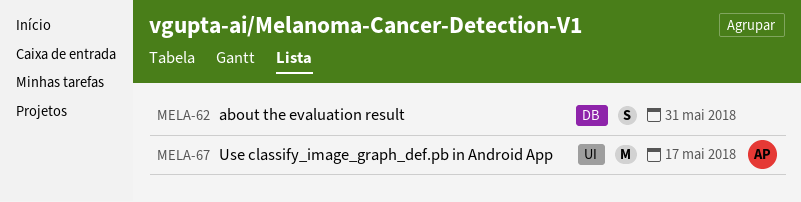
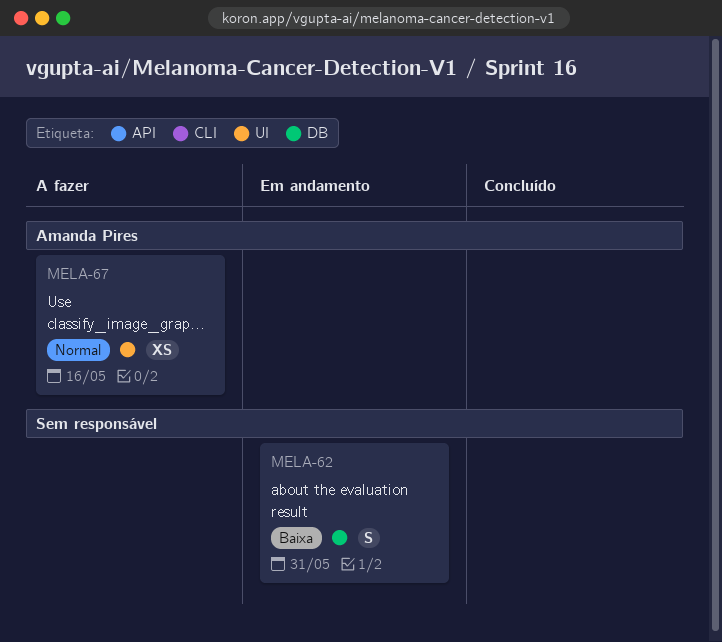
MELA-67, estimate: M -> XS
MELA-67, due: May 17 -> May 16

